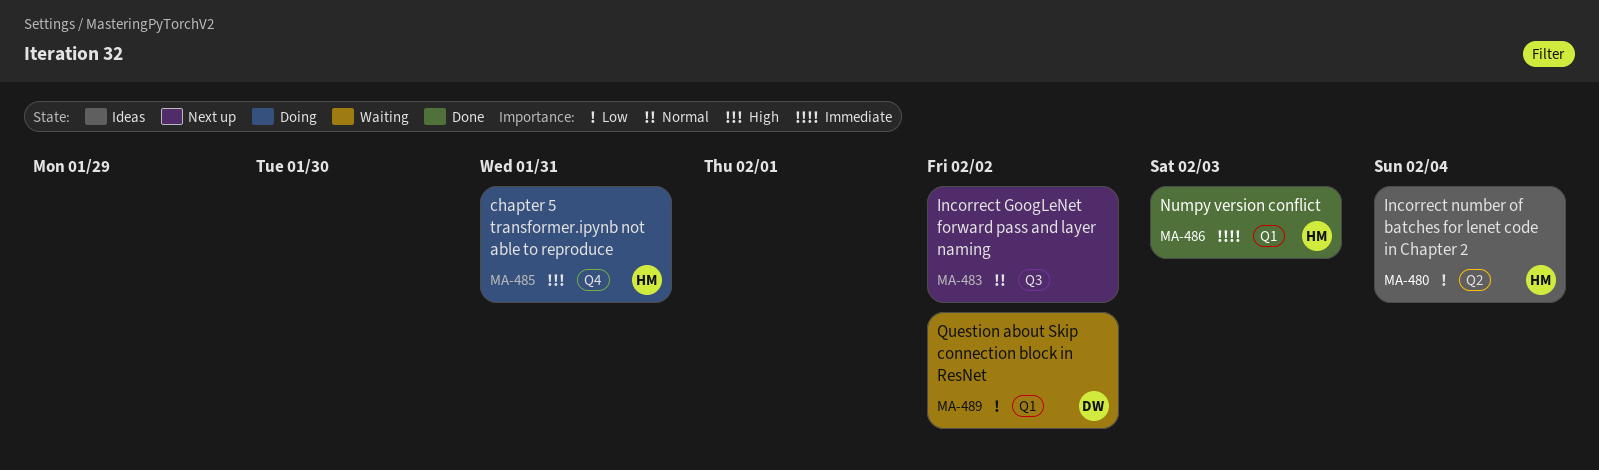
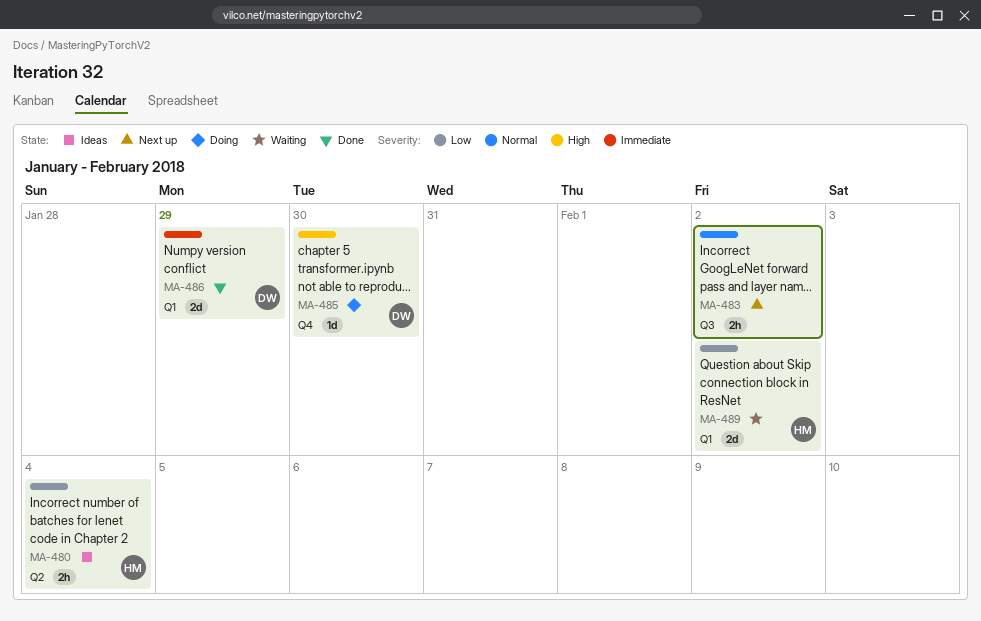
MA-485, owner: HM -> DW
MA-485, due: Jan 31 -> Jan 30
MA-486, owner: HM -> DW
MA-486, due: Feb 3 -> Jan 29
MA-489, owner: DW -> HM

